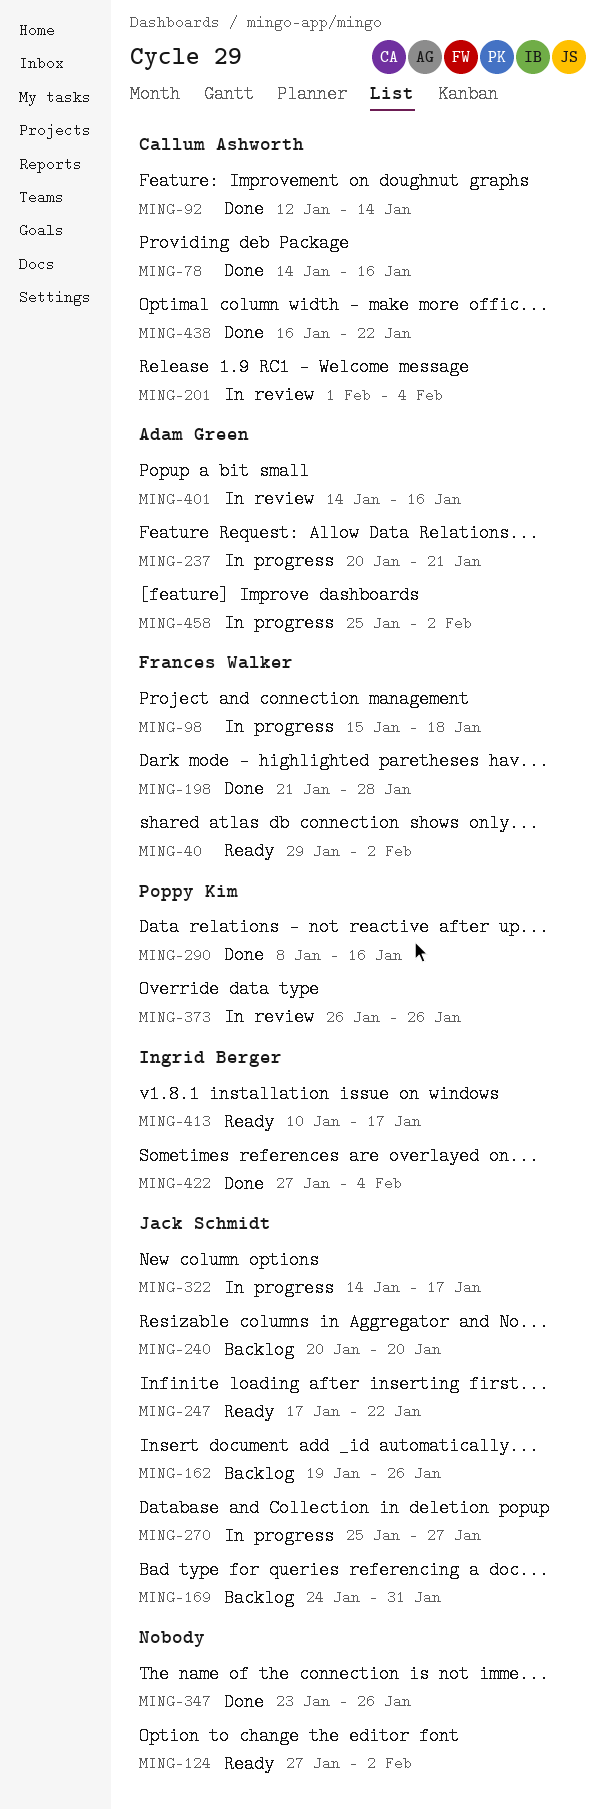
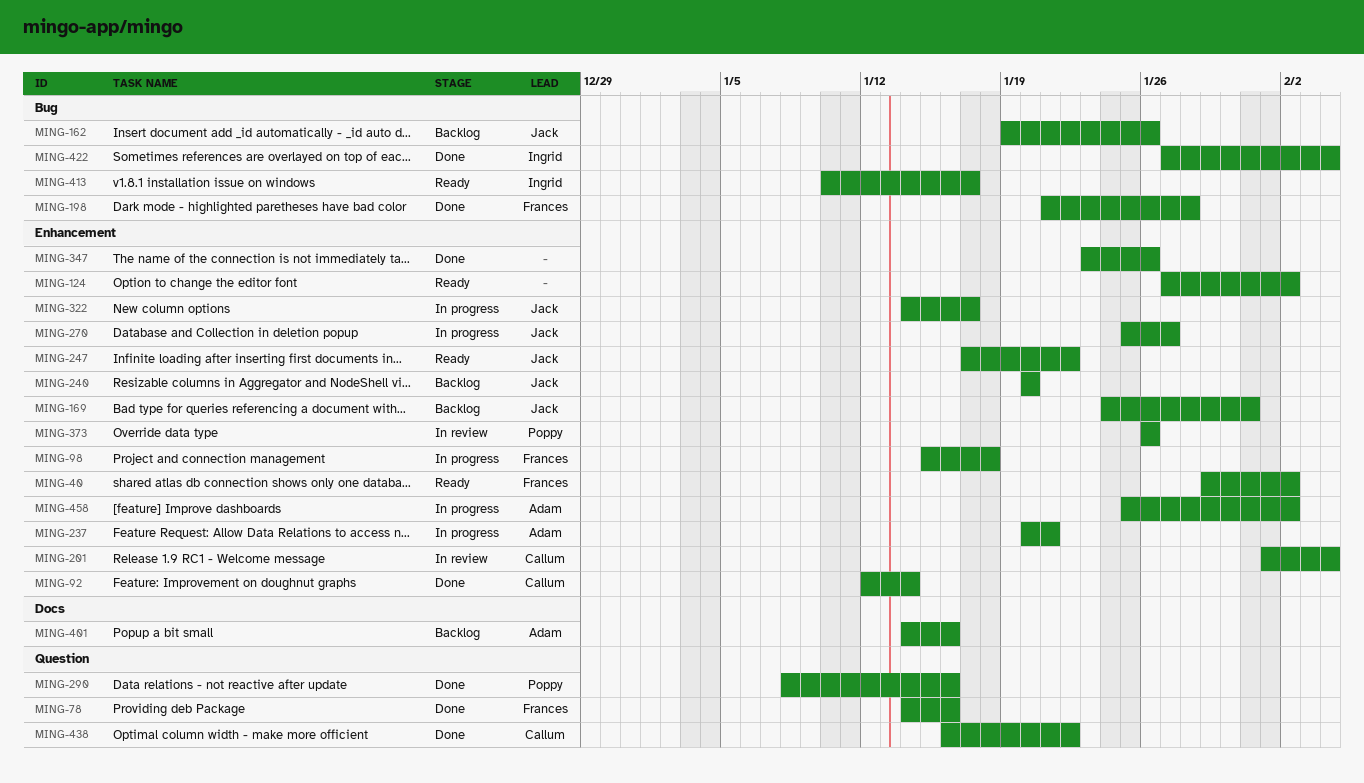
MING-78, owner: Callum Ashworth -> Frances Walker
MING-401, status: In review -> Backlog

